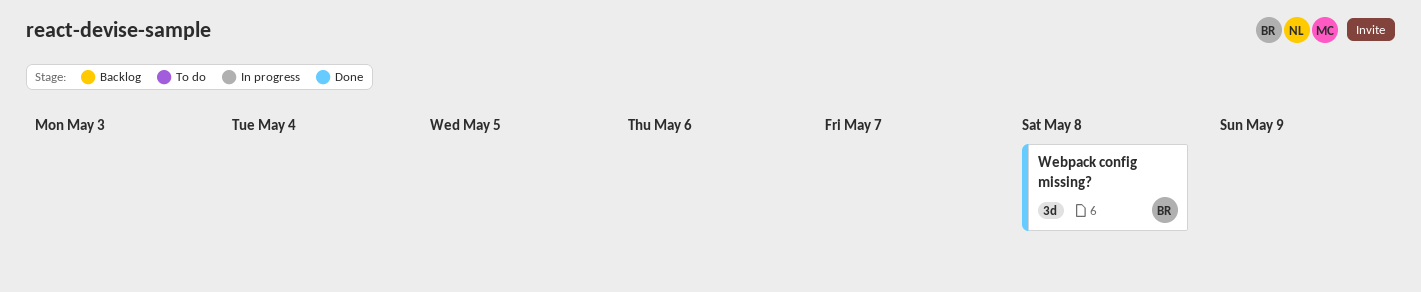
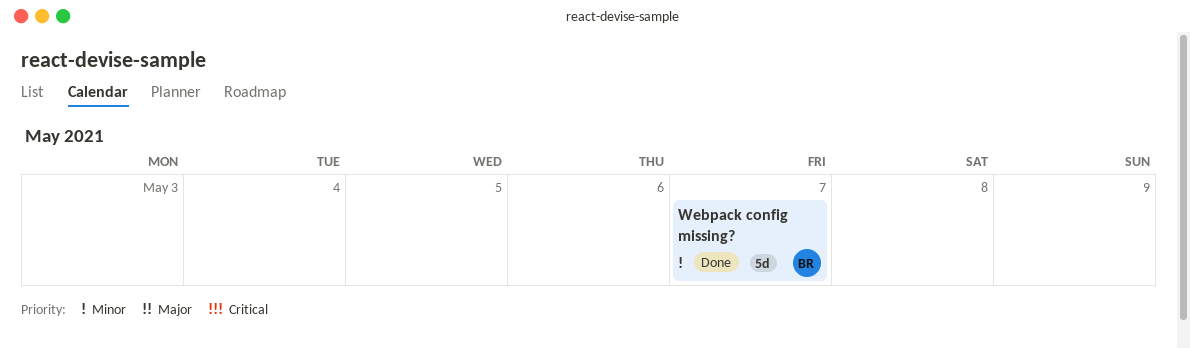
Webpack config missing?, estimate: 3d -> 5d
Webpack config missing?, due: May 8 -> May 7

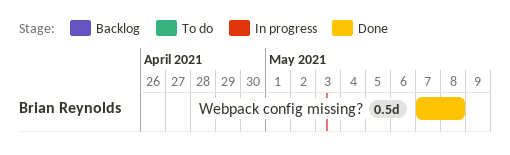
Webpack config missing?, estimate: 5d -> 0.5d
Webpack config missing?, due: May 7 -> May 8

